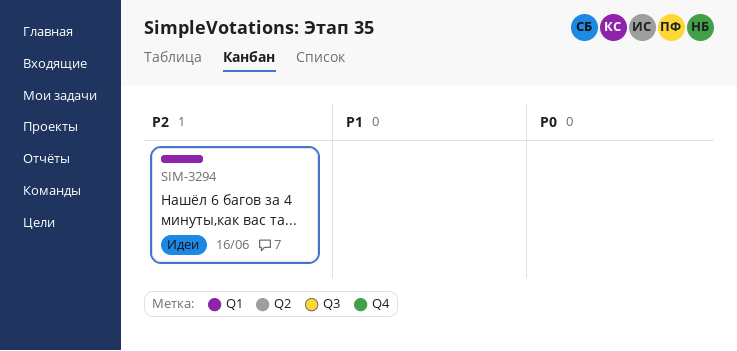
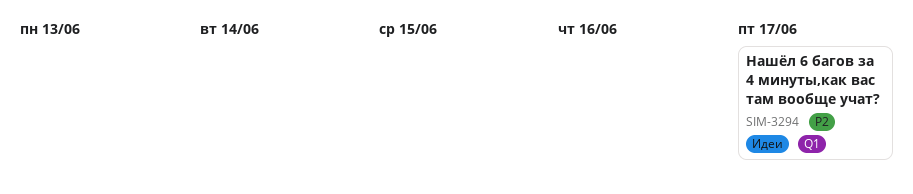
SIM-3294, due: Jun 16 -> Jun 17

